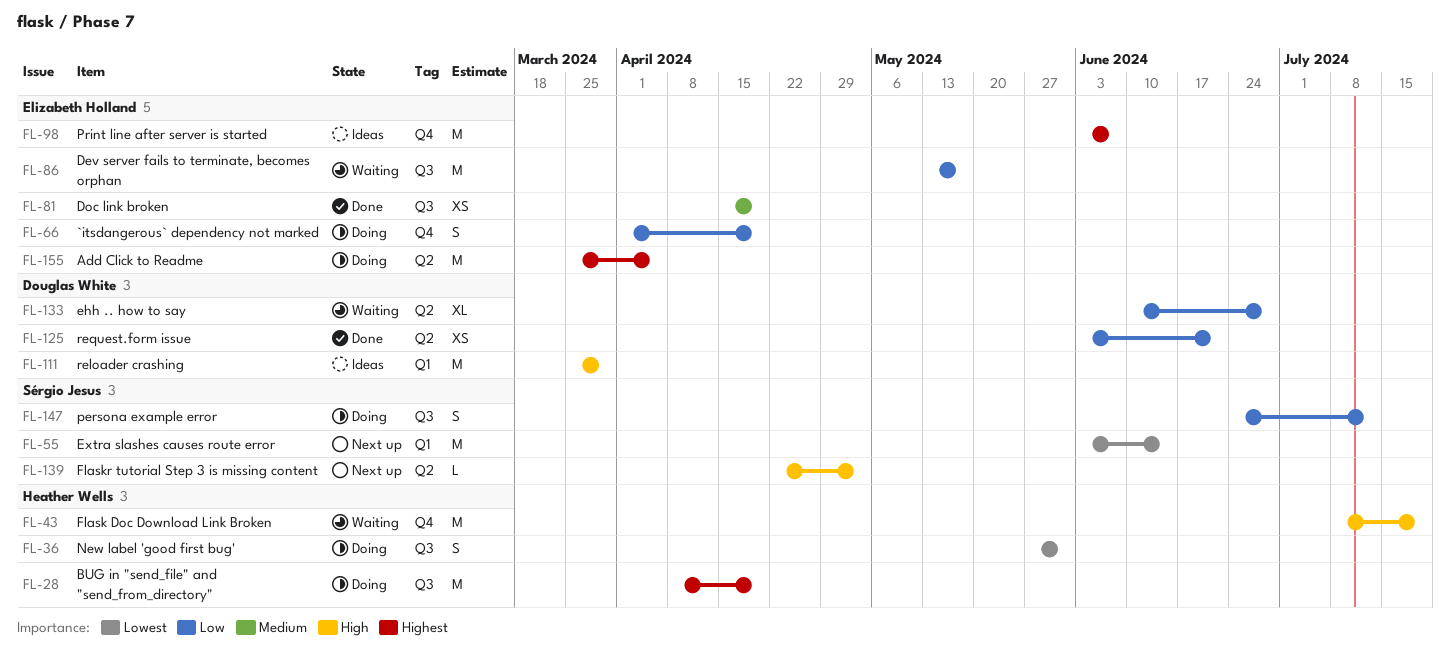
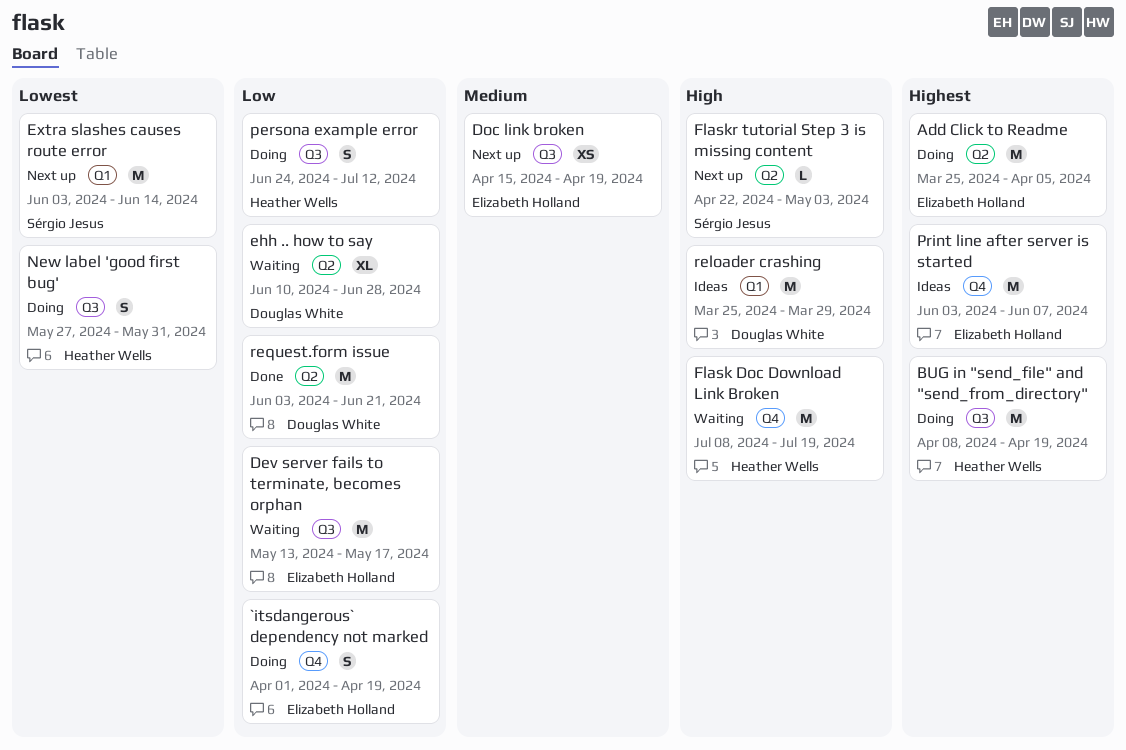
Doc link broken, status: Done -> Next up
persona example error, owner: Sérgio Jesus -> Heather Wells
request.form issue, estimate: XS -> M

